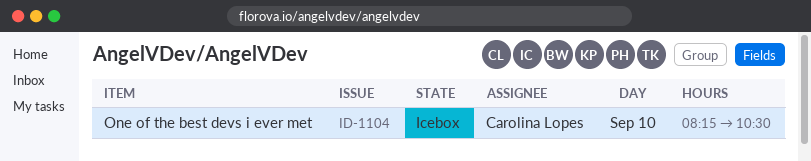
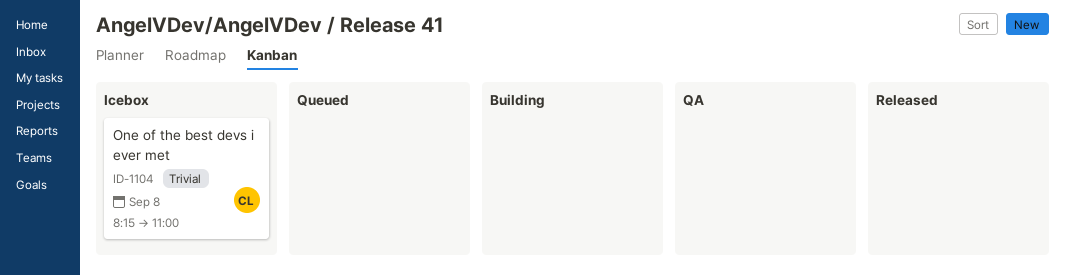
ID-1104, day: Sep 10 -> Sep 8
ID-1104, ends: 10:30 -> 11:00

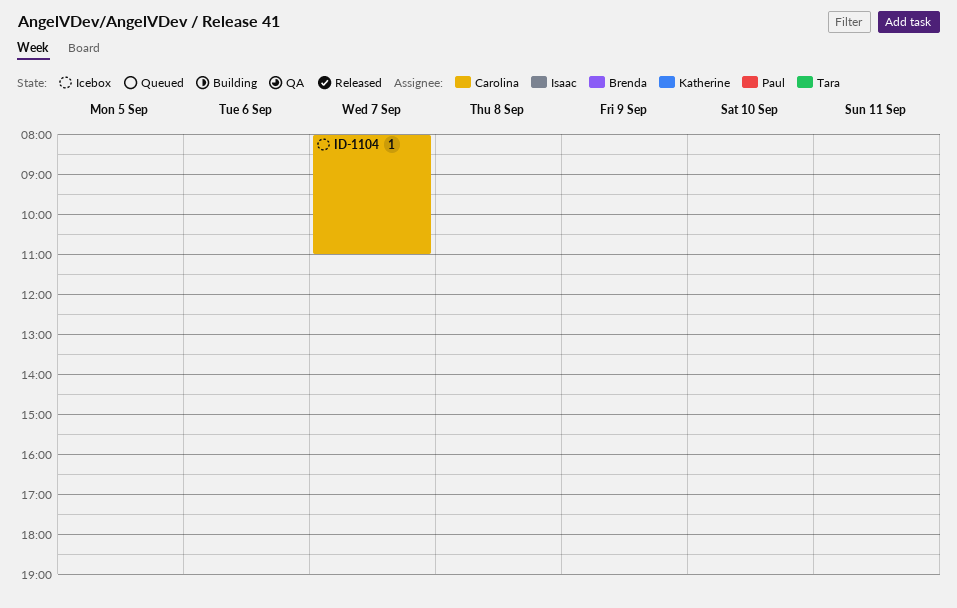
ID-1104, day: Sep 8 -> Sep 7
ID-1104, begins: 08:15 -> 08:00

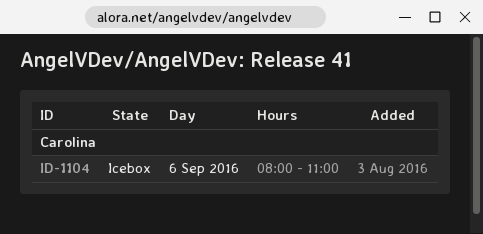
ID-1104, day: Sep 7 -> Sep 6

